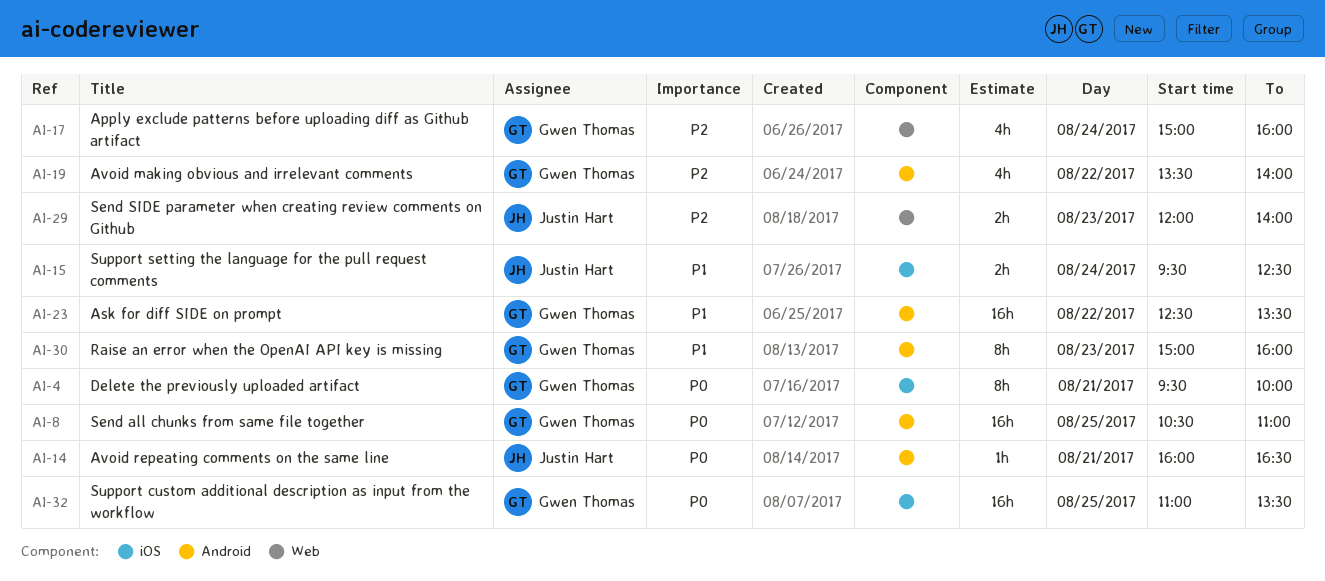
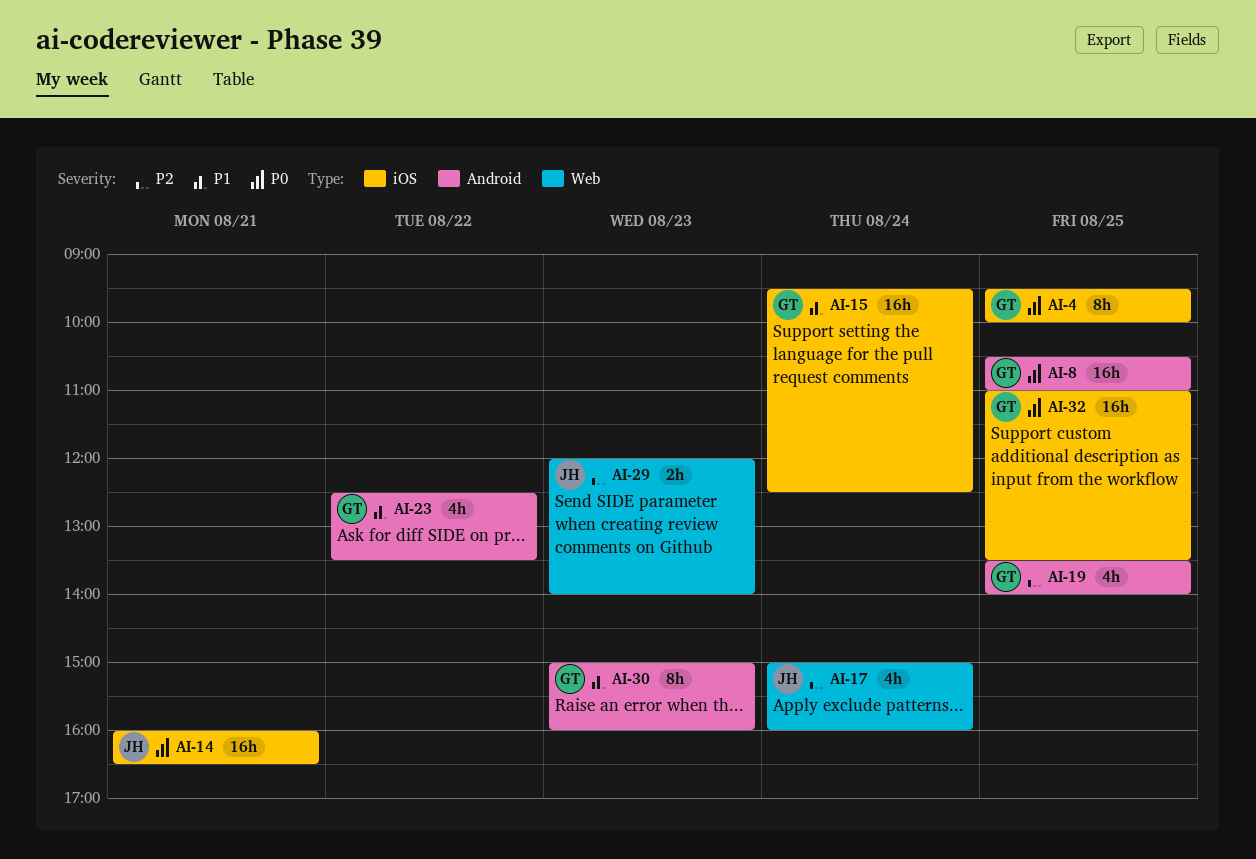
AI-4, day: Aug 21 -> Aug 25
AI-14, label: Android -> iOS
AI-14, estimate: 1h -> 16h
AI-15, owner: Justin Hart -> Gwen Thomas
AI-15, estimate: 2h -> 16h
AI-17, owner: Gwen Thomas -> Justin Hart
AI-19, day: Aug 22 -> Aug 25
AI-23, estimate: 16h -> 4h

